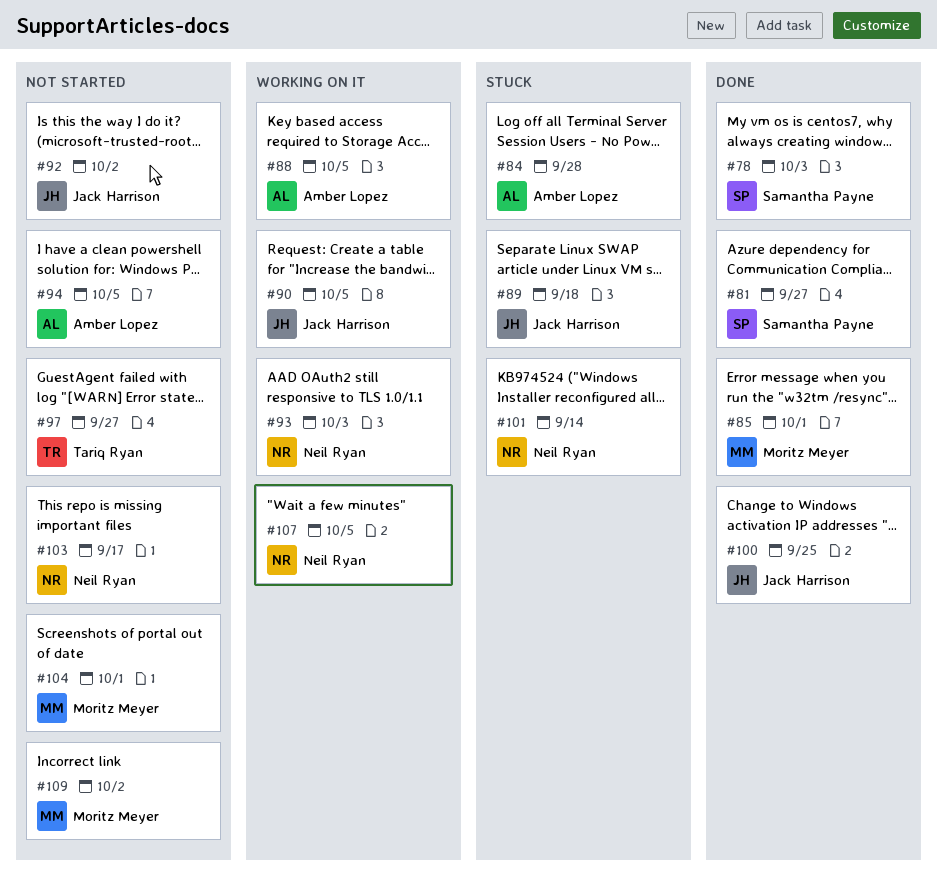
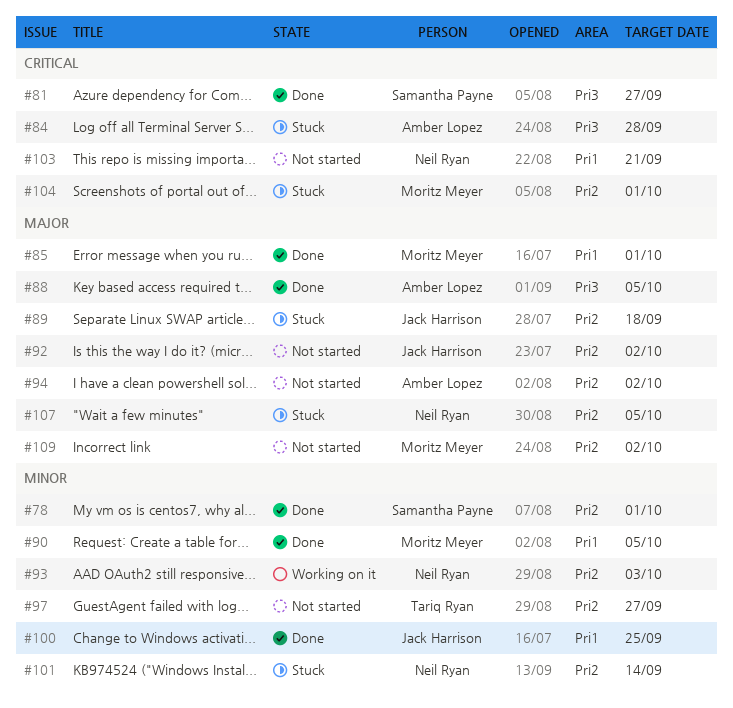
#78, due: Oct 3 -> Oct 1
#88, status: Working on it -> Done
#90, status: Working on it -> Done
#90, owner: Jack Harrison -> Moritz Meyer
#94, due: Oct 5 -> Oct 2
#103, due: Sep 17 -> Sep 21
#104, status: Not started -> Stuck
#107, status: Working on it -> Stuck

